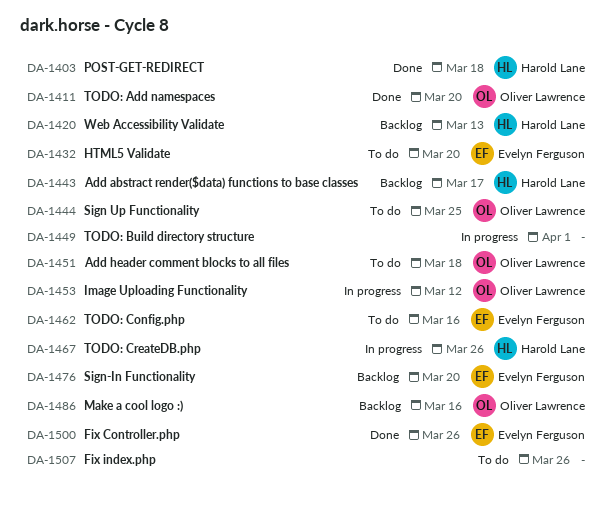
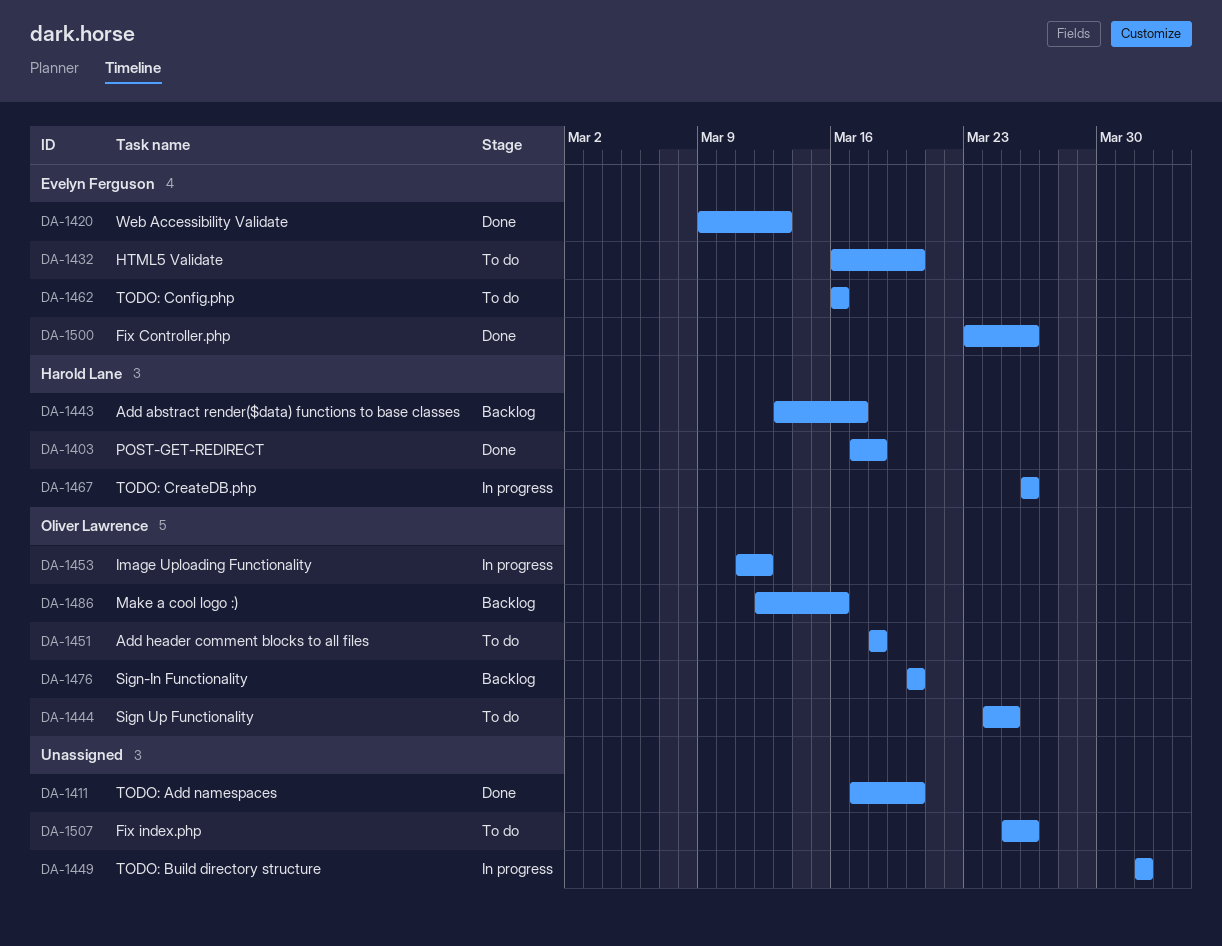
DA-1411, owner: Oliver Lawrence -> none
DA-1420, status: Backlog -> Done
DA-1420, owner: Harold Lane -> Evelyn Ferguson
DA-1476, owner: Evelyn Ferguson -> Oliver Lawrence

